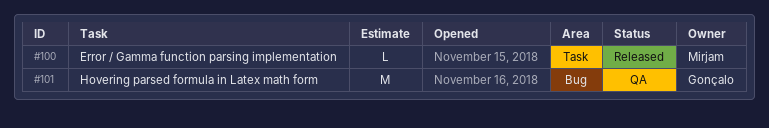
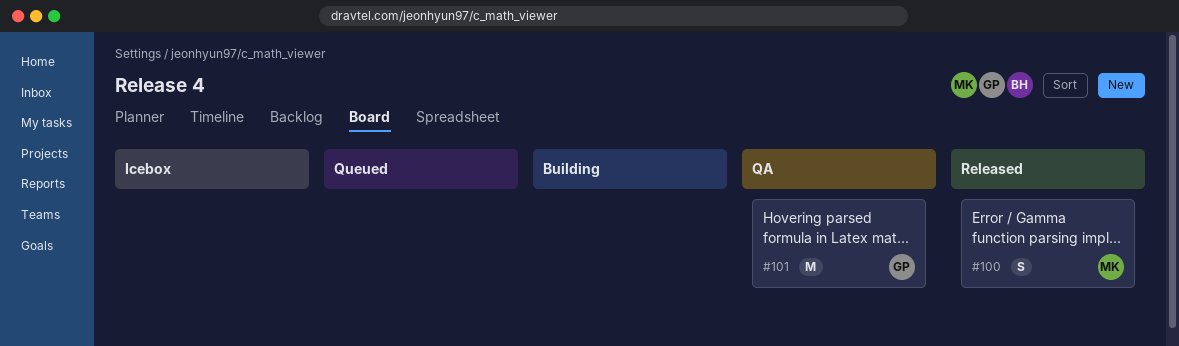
#100, estimate: L -> S

